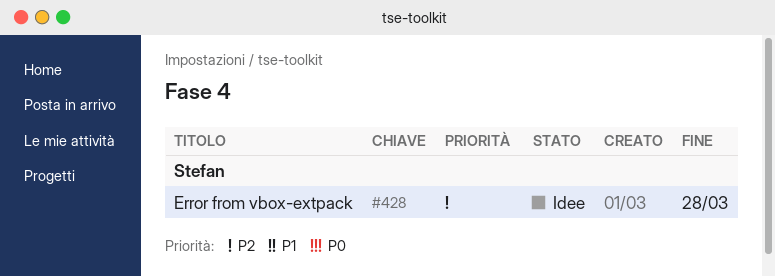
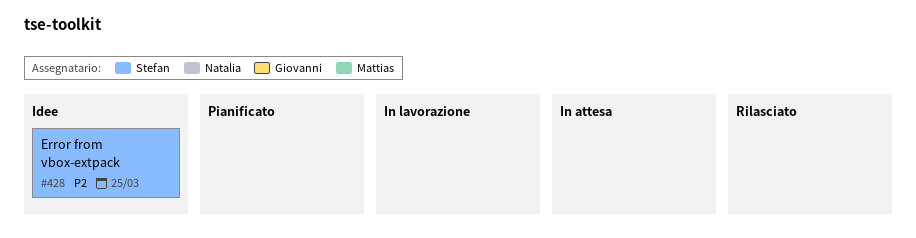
#428, due: Mar 28 -> Mar 25

